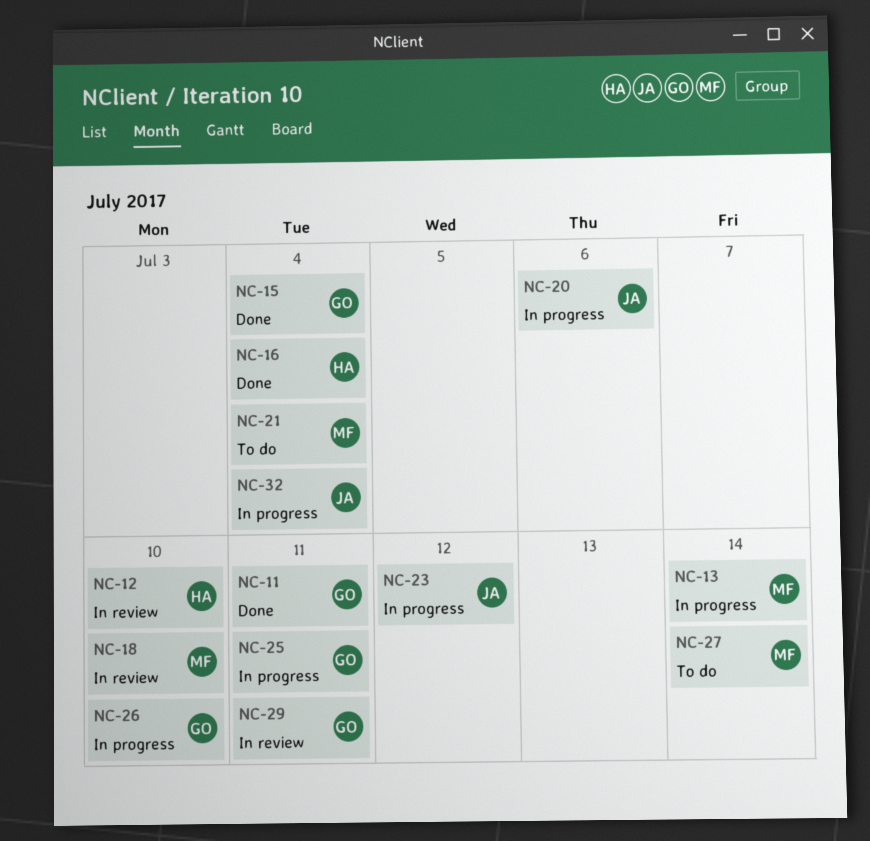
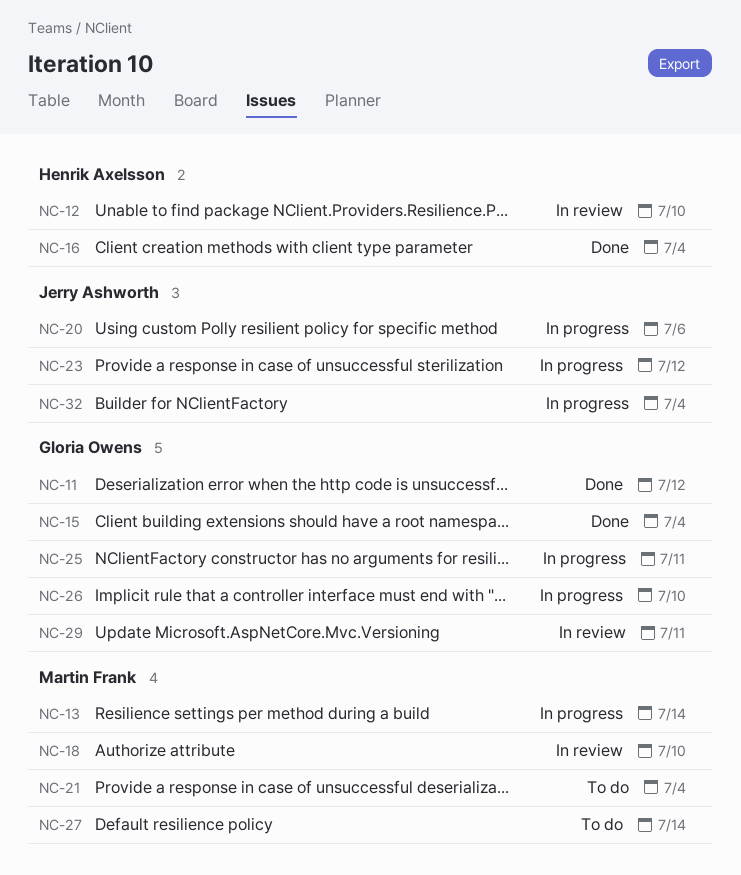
NC-11, due: Jul 11 -> Jul 12

